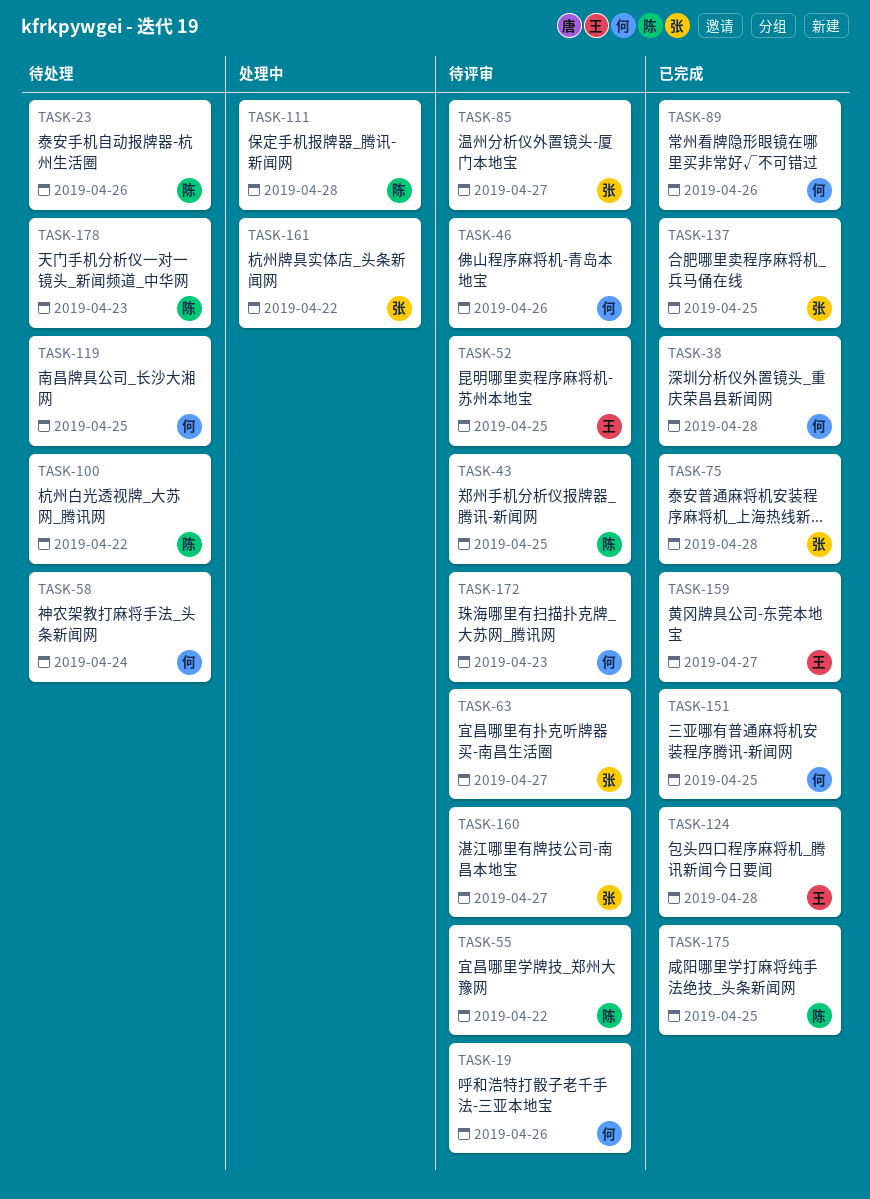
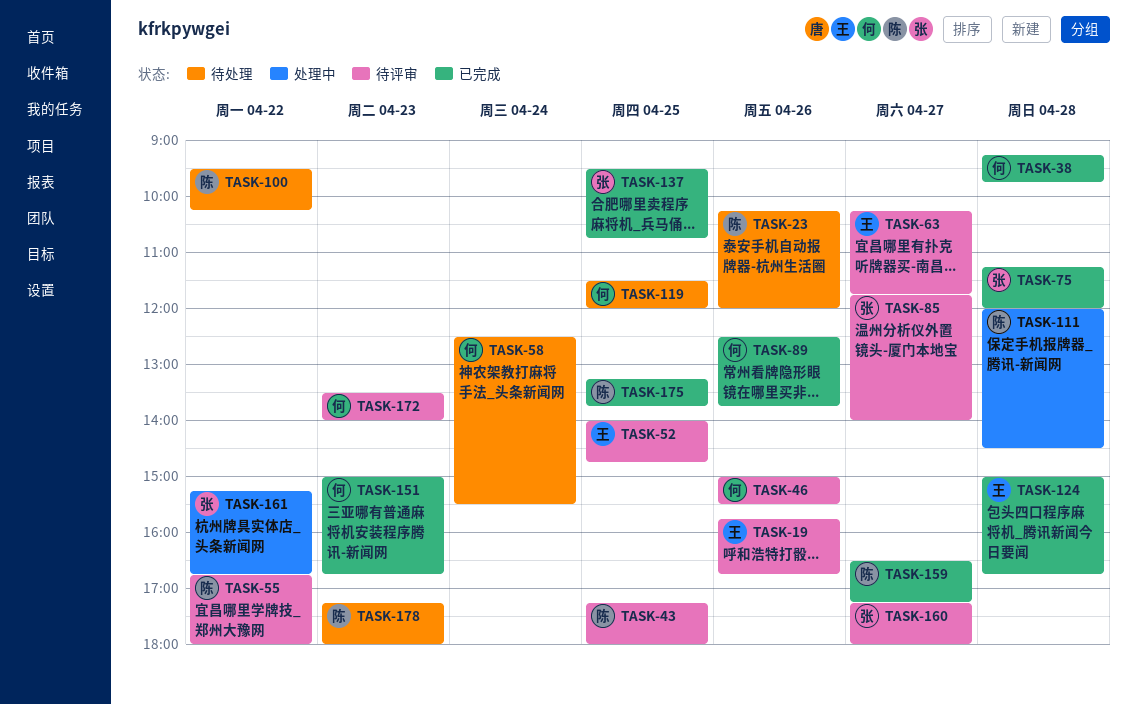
TASK-19, owner: 何 -> 王
TASK-63, owner: 张 -> 王
TASK-151, day: Apr 25 -> Apr 23
TASK-159, owner: 王 -> 陈

